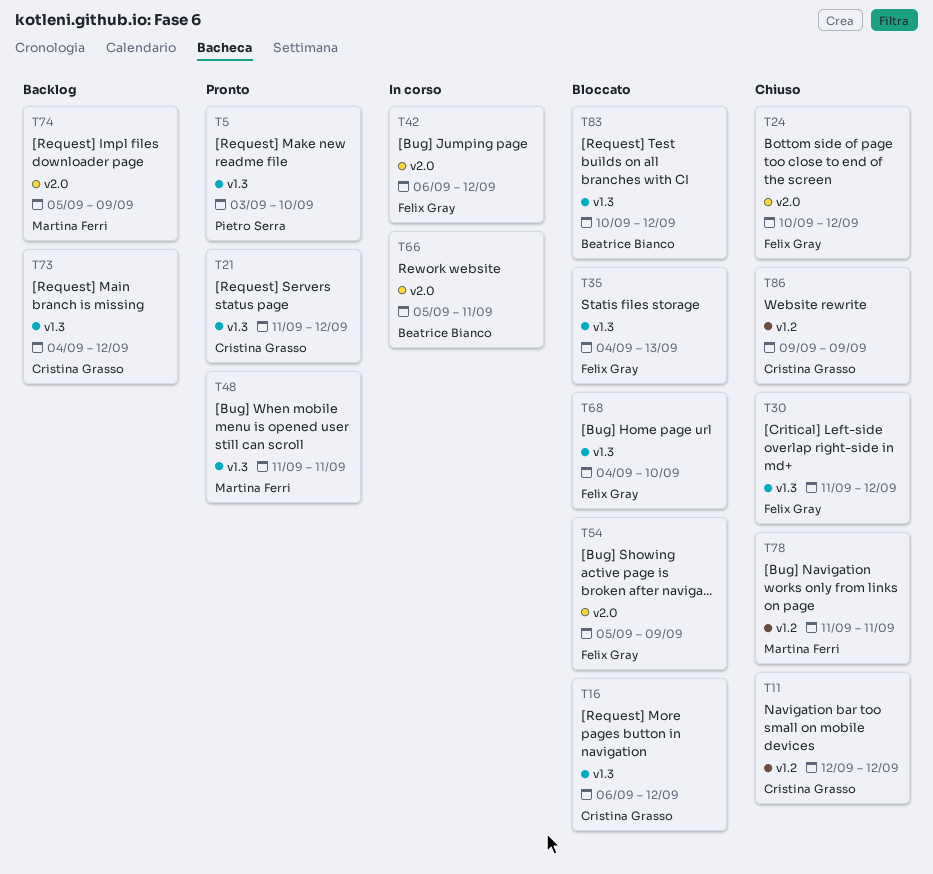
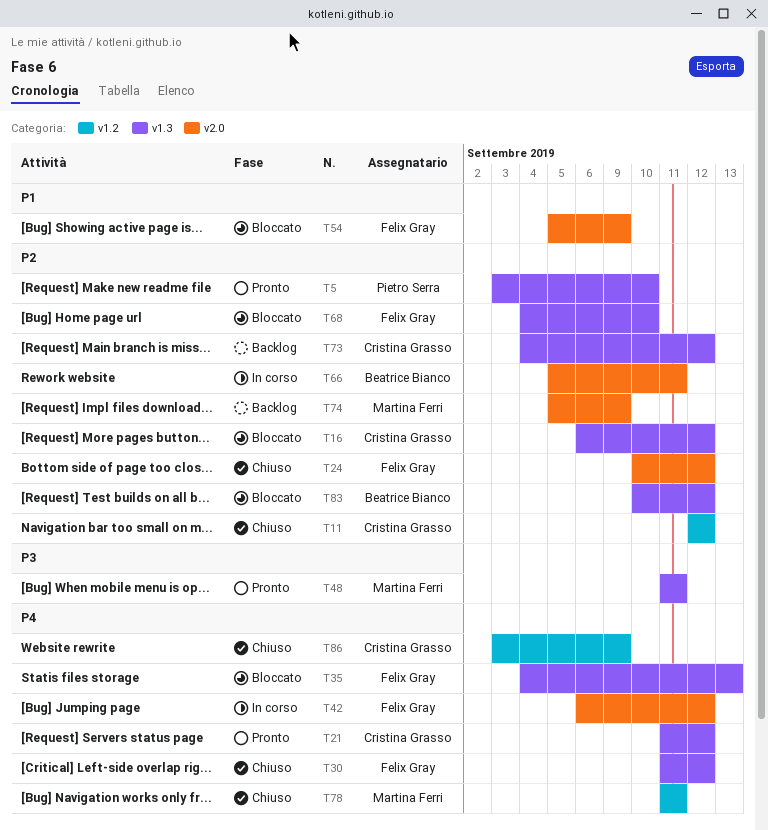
T86, start: Sep 9 -> Sep 3

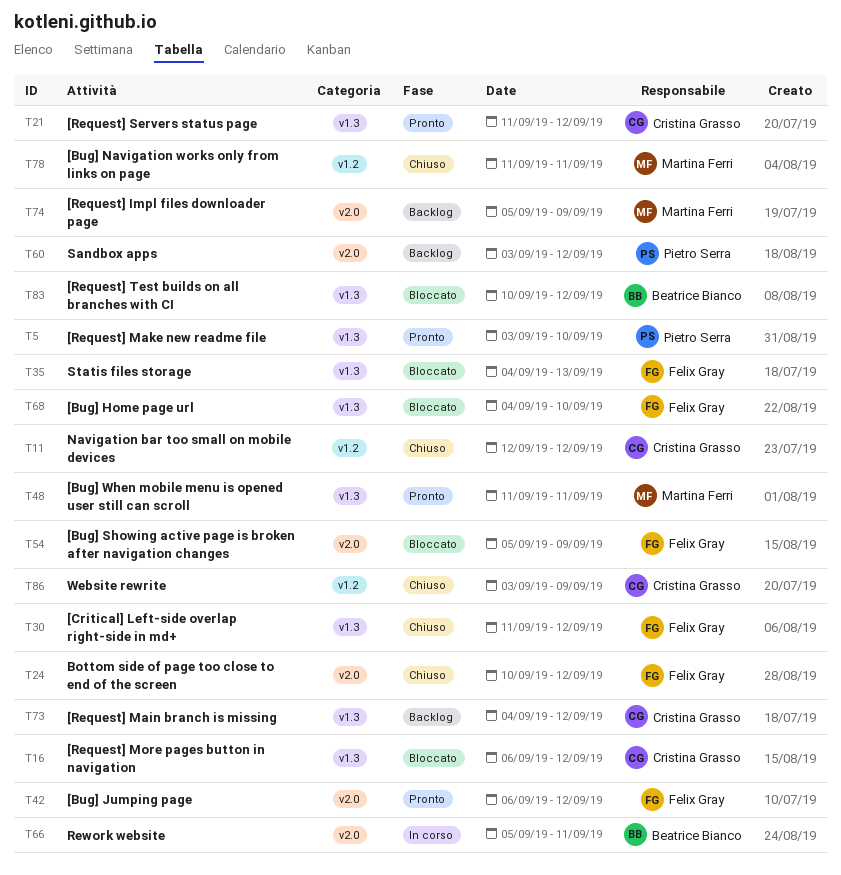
T42, status: In corso -> Pronto
T60: none -> present

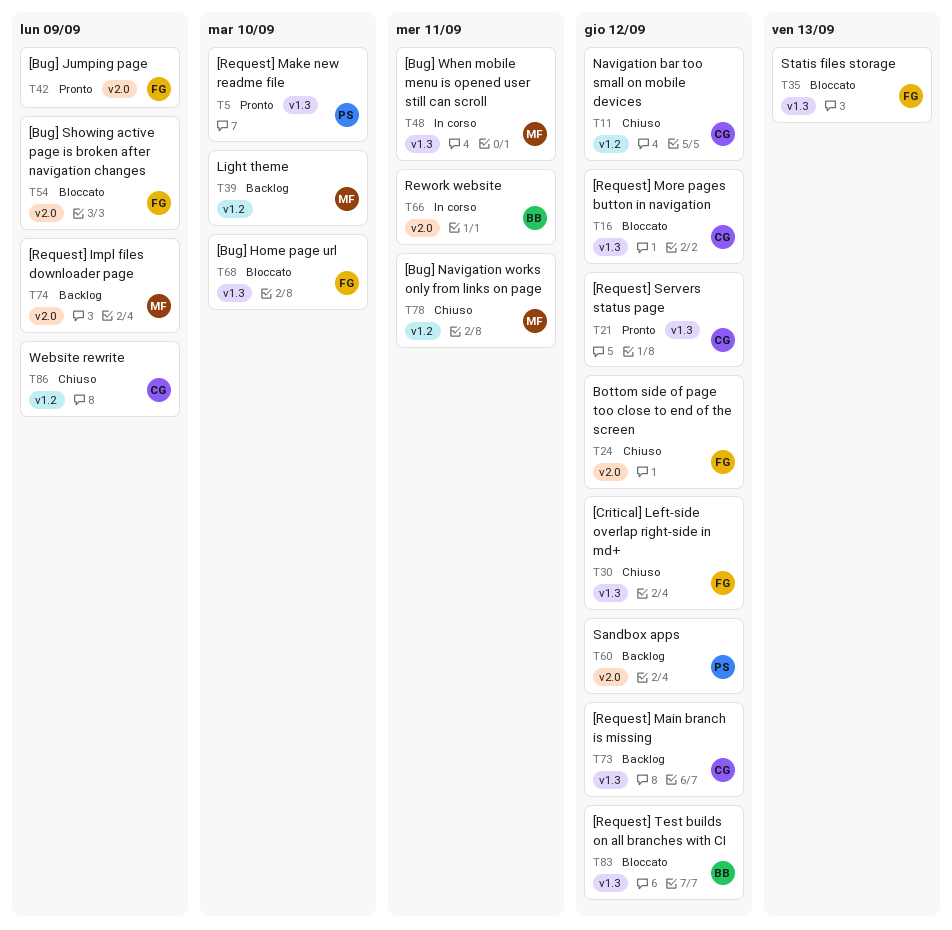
T39: none -> present
T42, due: Sep 12 -> Sep 9
T48, status: Pronto -> In corso

